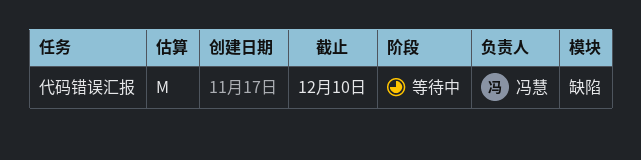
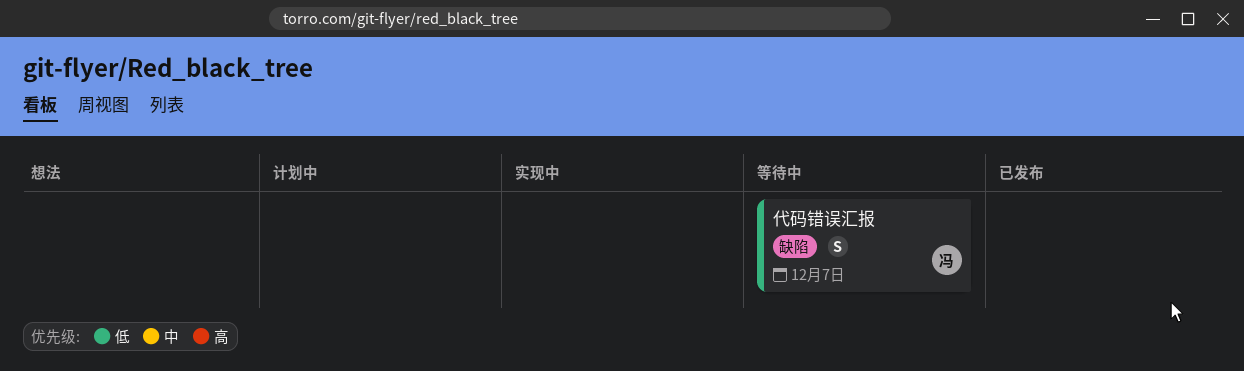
代码错误汇报, estimate: M -> S
代码错误汇报, due: Dec 10 -> Dec 7

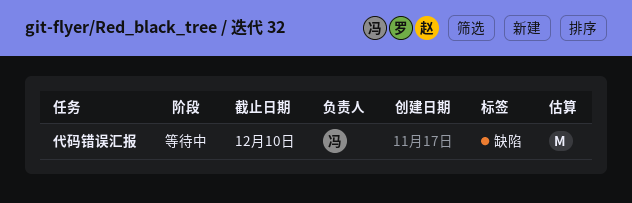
代码错误汇报, estimate: S -> M
代码错误汇报, due: Dec 7 -> Dec 10

